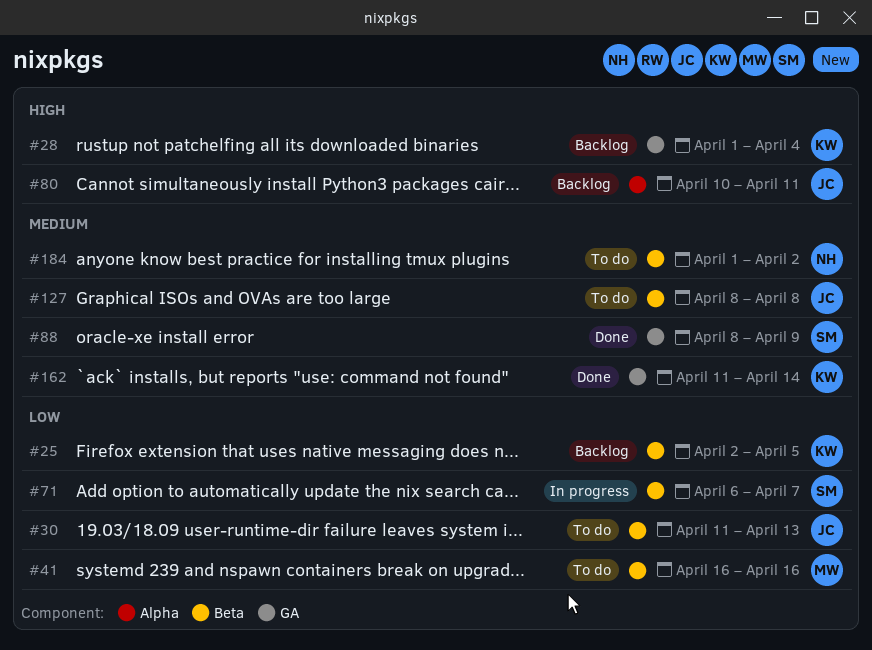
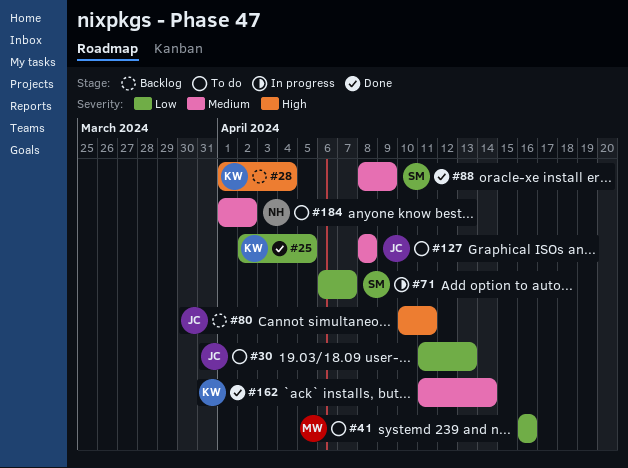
#25, status: Backlog -> Done

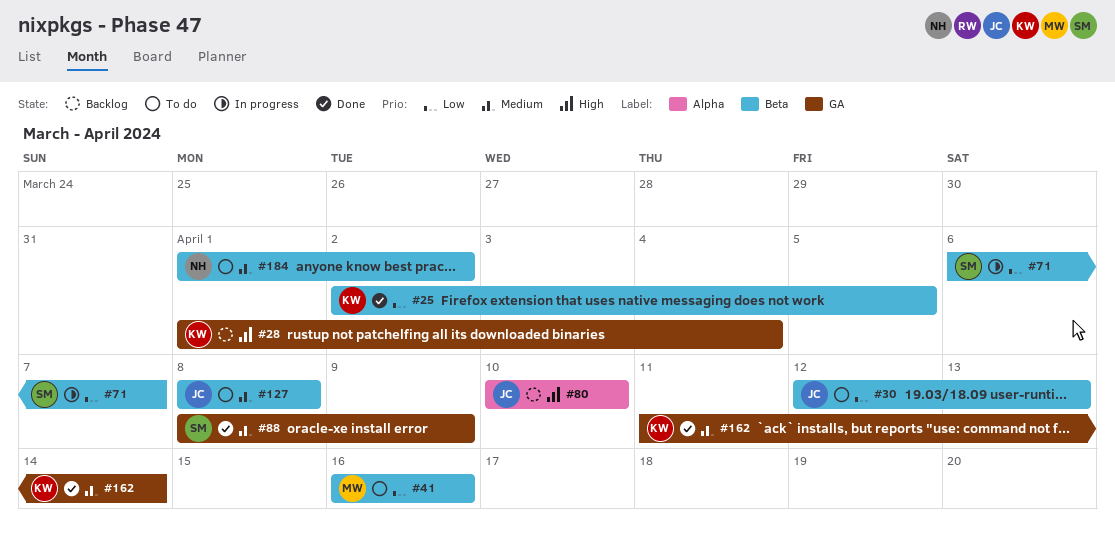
#30, start: Apr 11 -> Apr 12
#80, due: Apr 11 -> Apr 10

